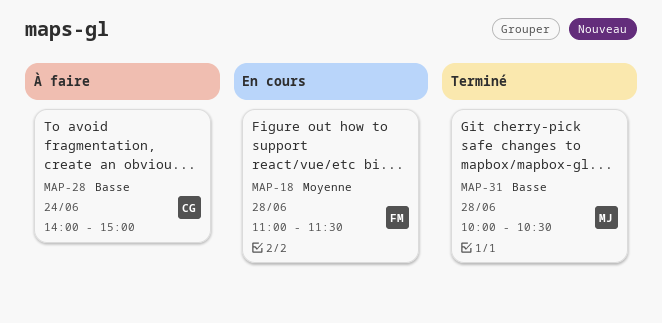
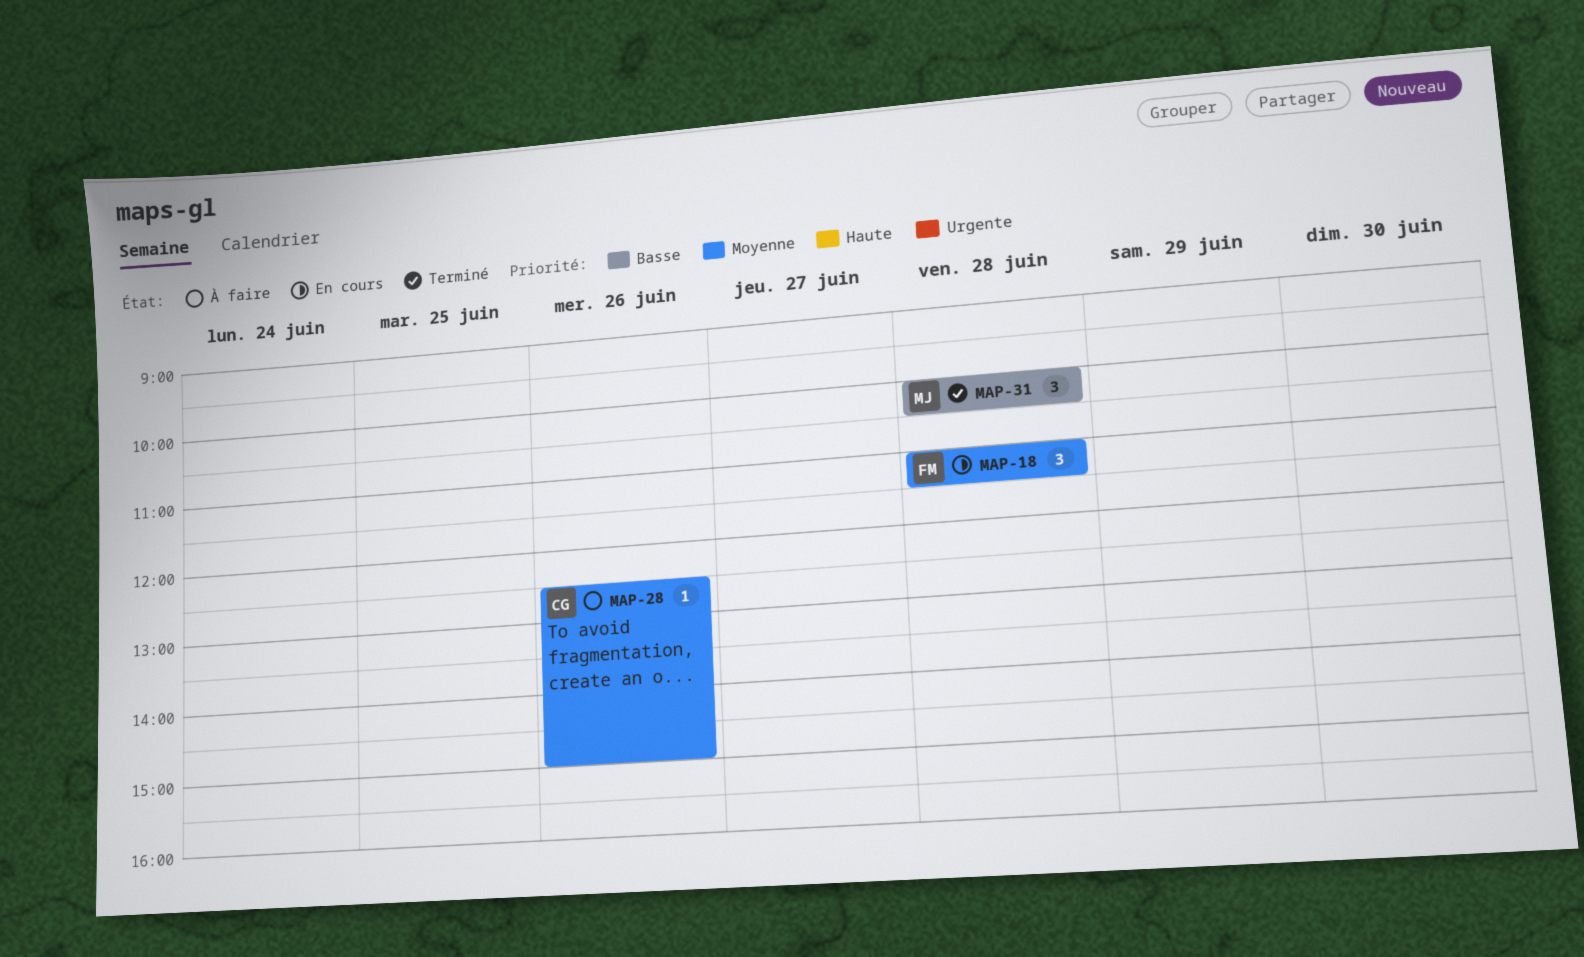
MAP-28, priority: Basse -> Moyenne
MAP-28, day: Jun 24 -> Jun 26
MAP-28, begins: 14:00 -> 12:30

